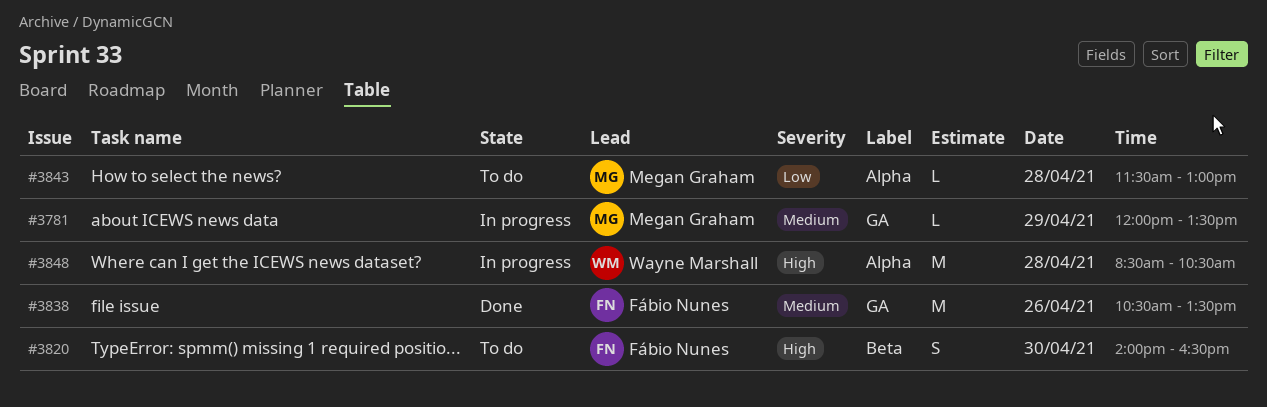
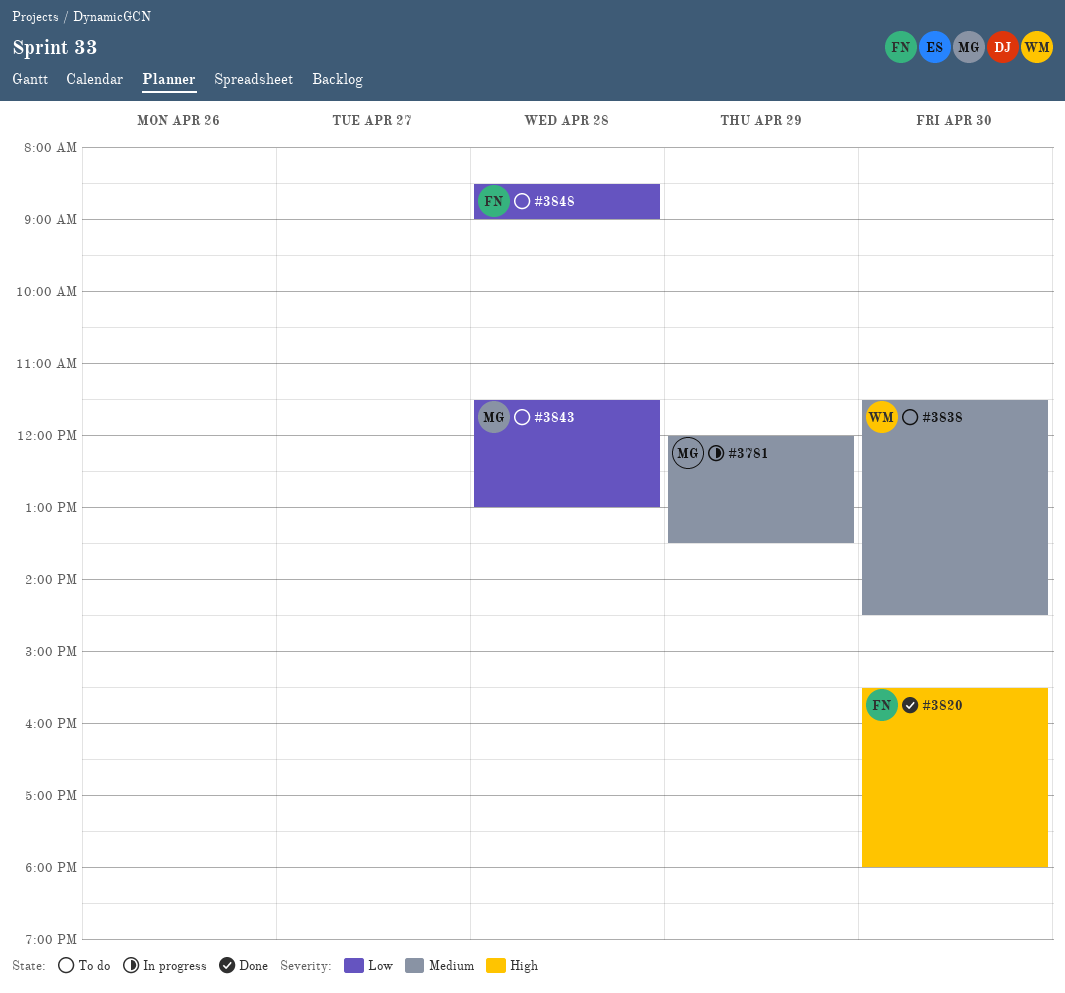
#3820, status: To do -> Done
#3820, begins: 14:00 -> 15:30
#3820, ends: 16:30 -> 18:00
#3838, status: Done -> To do
#3838, owner: Fábio Nunes -> Wayne Marshall
#3838, day: Apr 26 -> Apr 30
#3838, begins: 10:30 -> 11:30
#3838, ends: 13:30 -> 14:30
#3848, status: In progress -> To do
#3848, owner: Wayne Marshall -> Fábio Nunes
#3848, priority: High -> Low
#3848, ends: 10:30 -> 09:00

